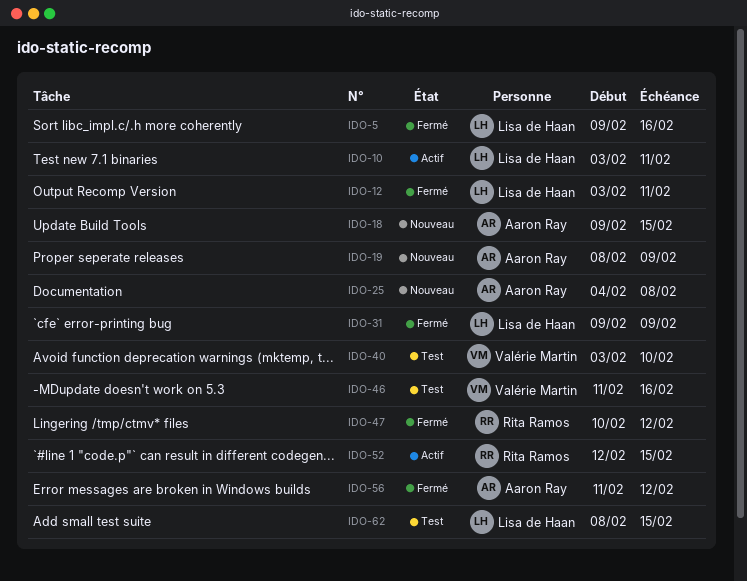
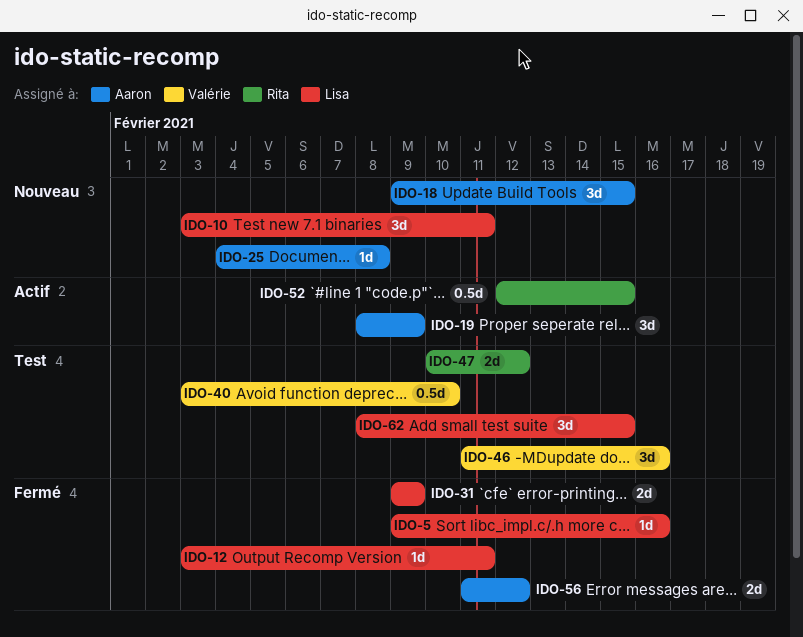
IDO-10, status: Actif -> Nouveau
IDO-19, status: Nouveau -> Actif
IDO-47, status: Fermé -> Test

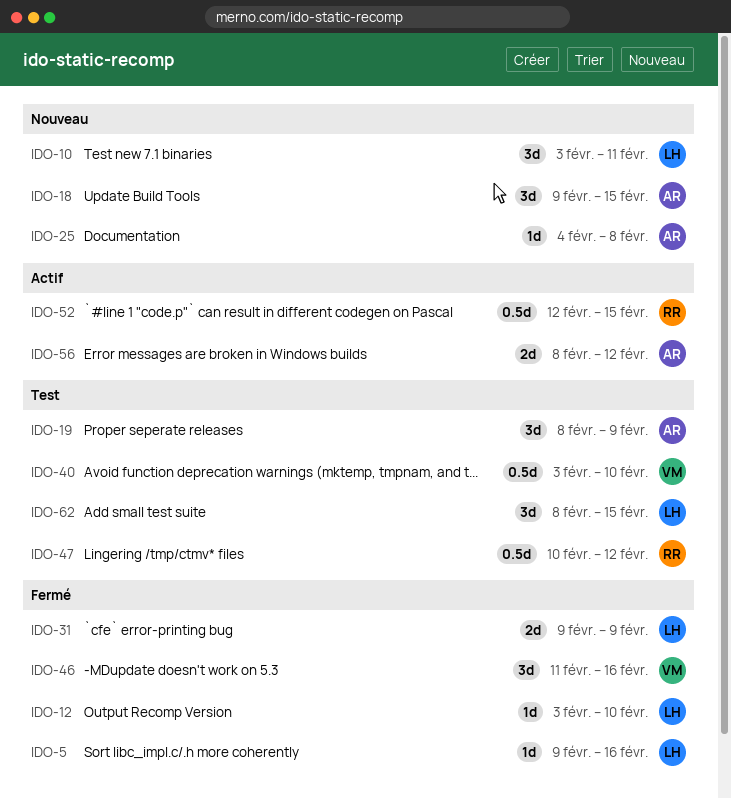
IDO-12, due: Feb 11 -> Feb 10
IDO-19, status: Actif -> Test
IDO-46, status: Test -> Fermé
IDO-47, estimate: 2d -> 0.5d
IDO-56, status: Fermé -> Actif
IDO-56, start: Feb 11 -> Feb 8

